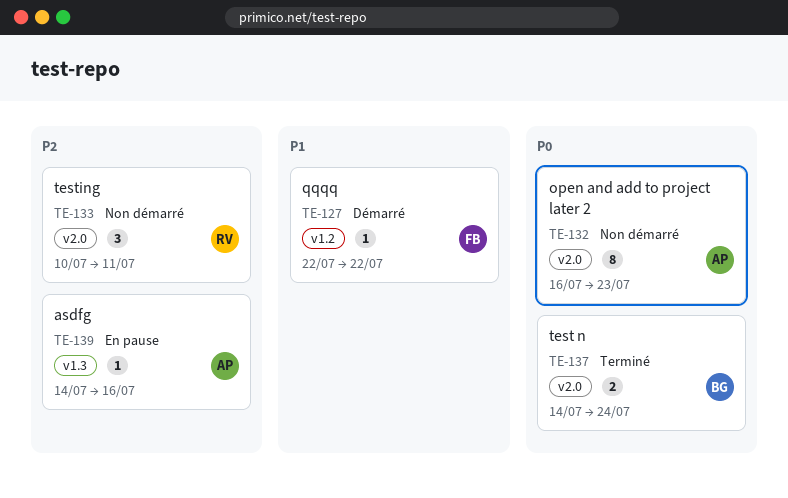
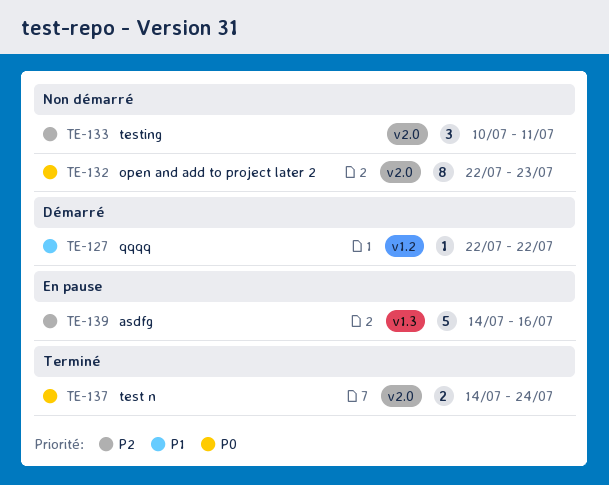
TE-132, start: Jul 16 -> Jul 22
TE-139, estimate: 1 -> 5

